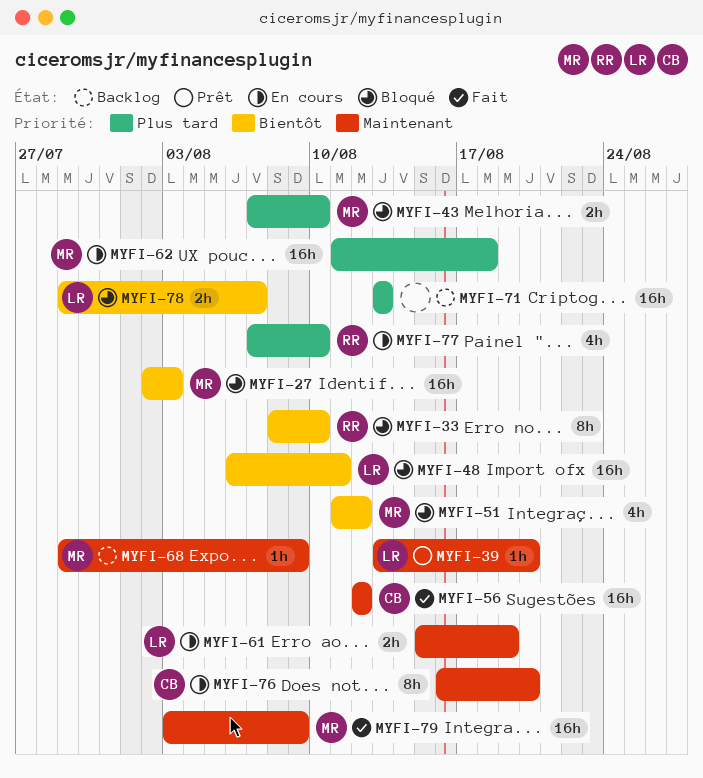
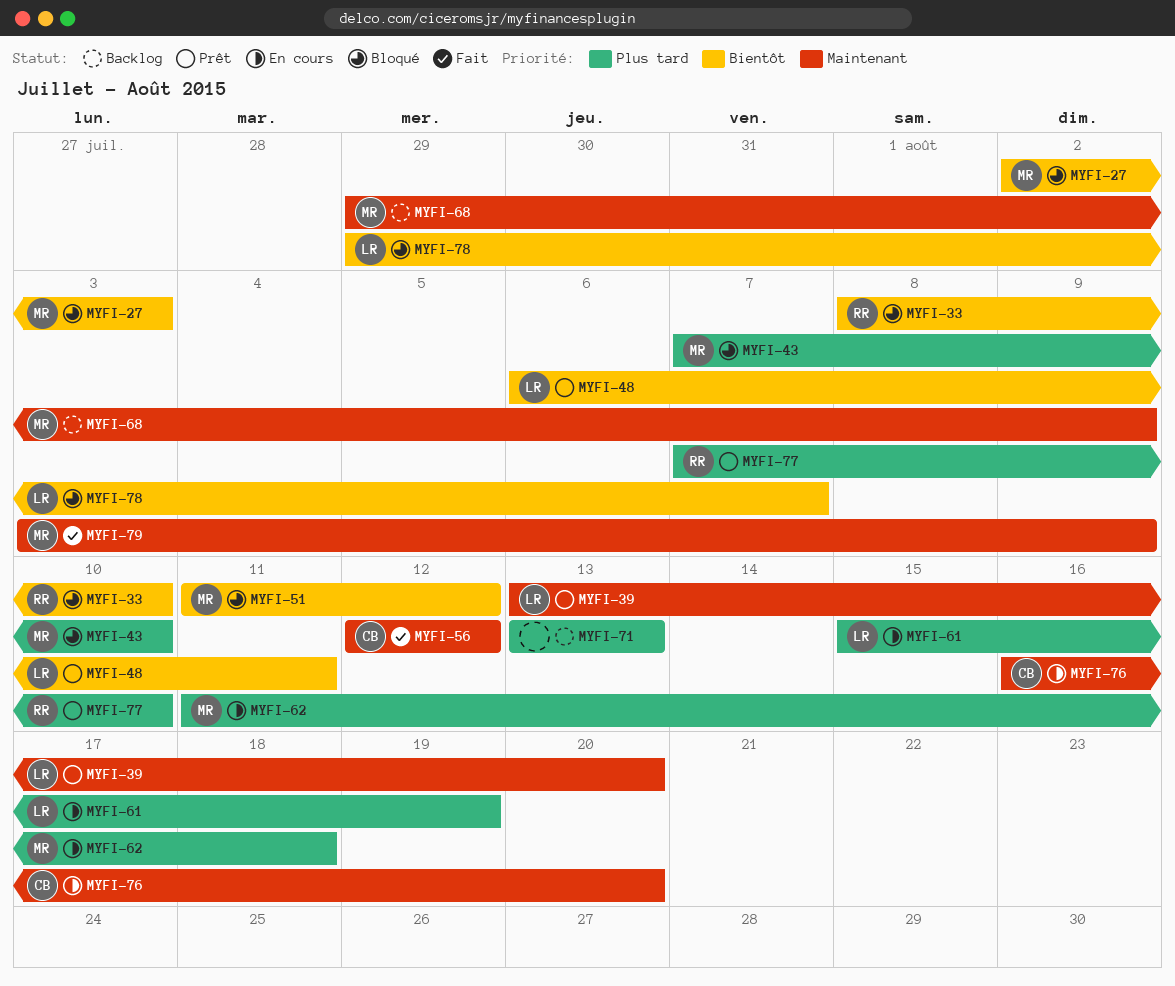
MYFI-48, status: Bloqué -> Prêt
MYFI-61, priority: Maintenant -> Plus tard
MYFI-77, status: En cours -> Prêt

